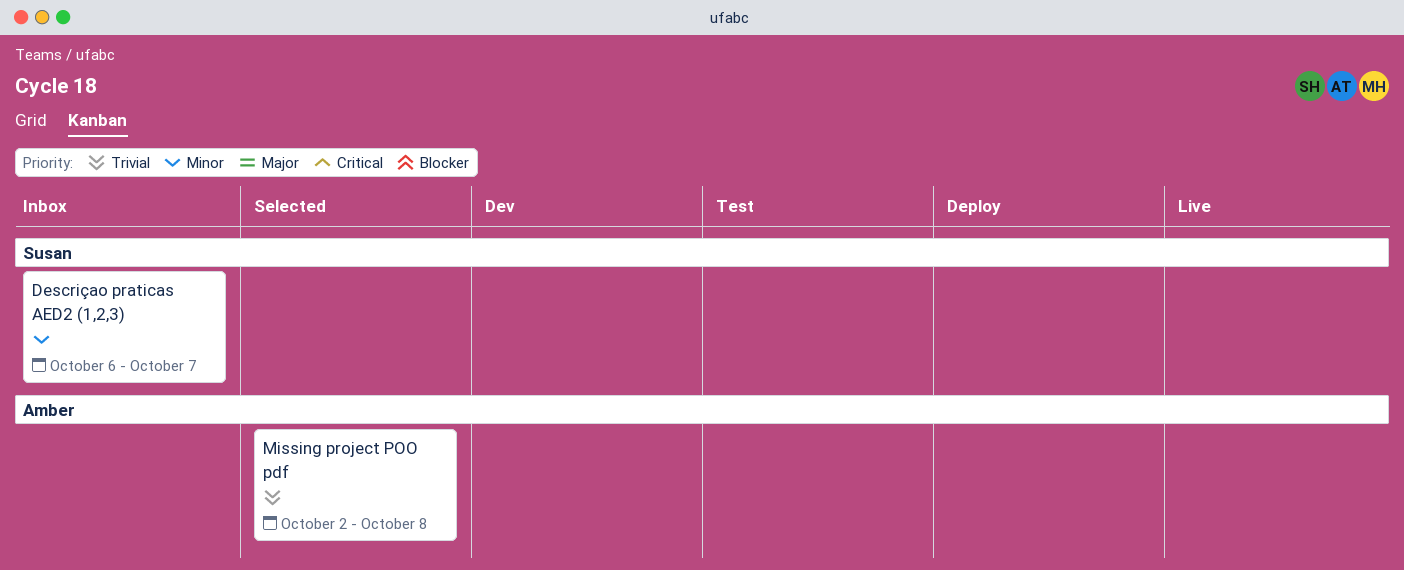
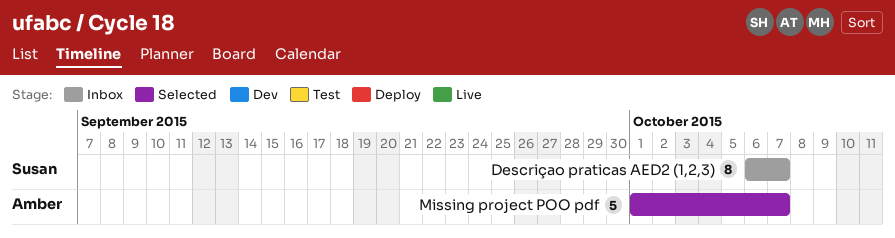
Missing project POO pdf, start: Oct 2 -> Oct 1
Missing project POO pdf, due: Oct 8 -> Oct 7

